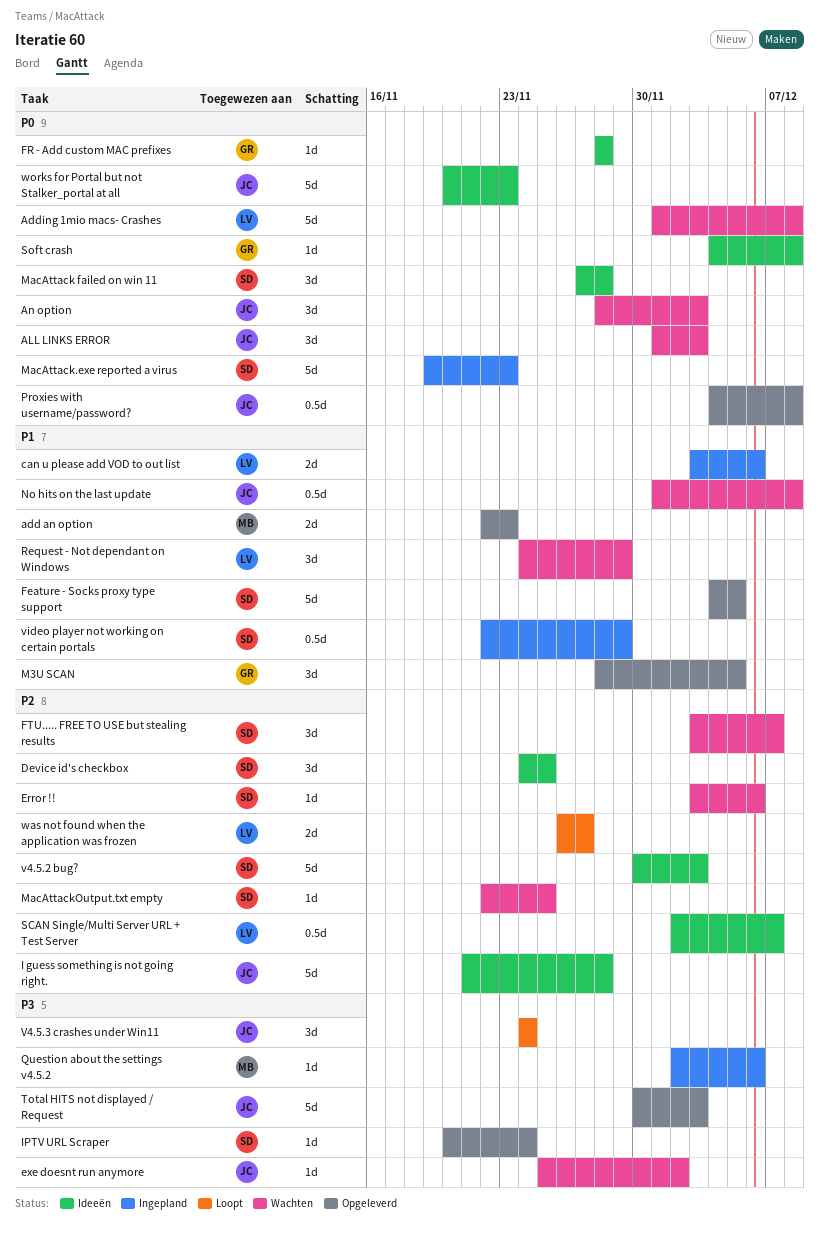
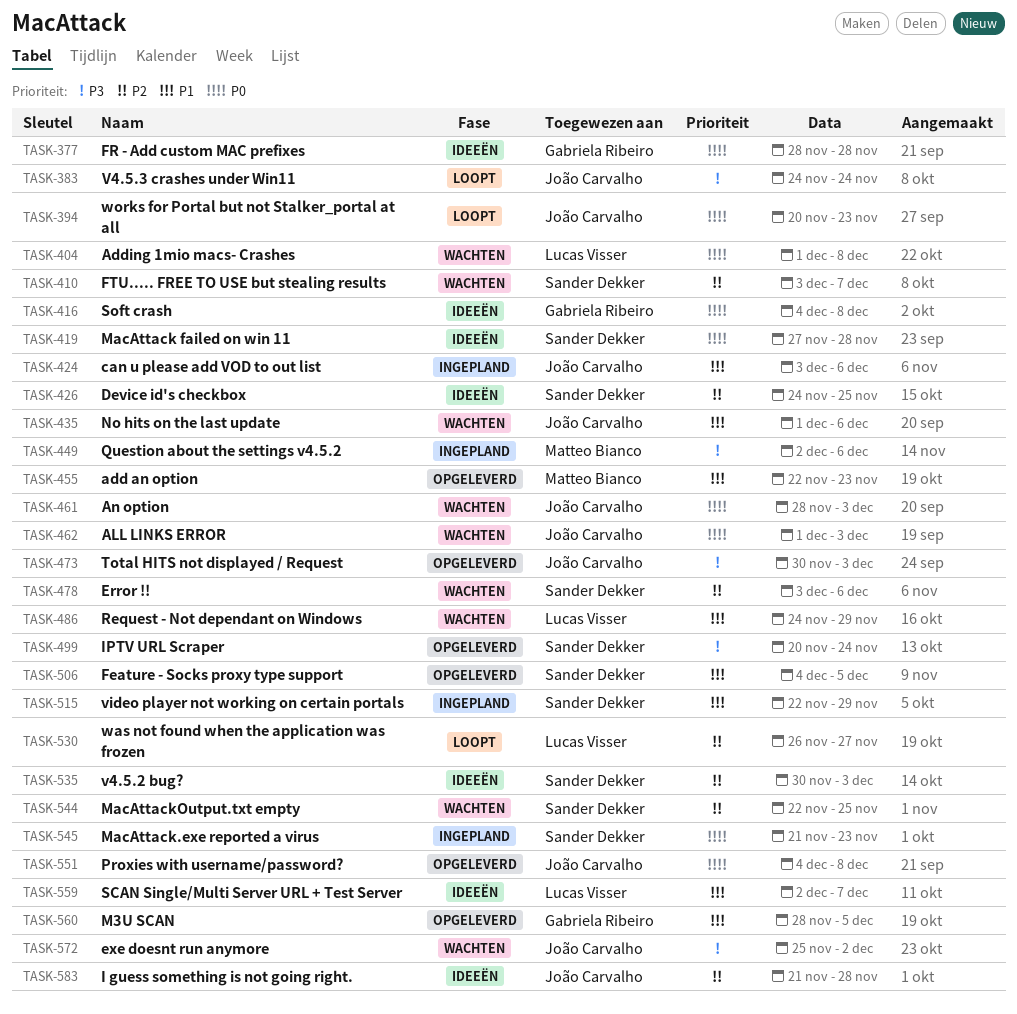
can u please add VOD to out list, owner: Lucas Visser -> João Carvalho
MacAttack.exe reported a virus, start: Nov 19 -> Nov 21
No hits on the last update, due: Dec 8 -> Dec 6
SCAN Single/Multi Server URL + Test Server, priority: P2 -> P1
works for Portal but not Stalker_portal at all, status: Ideeën -> Loopt

